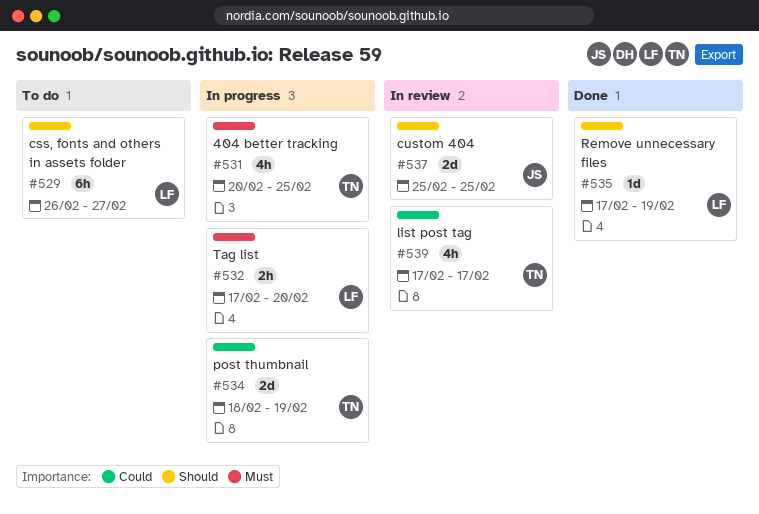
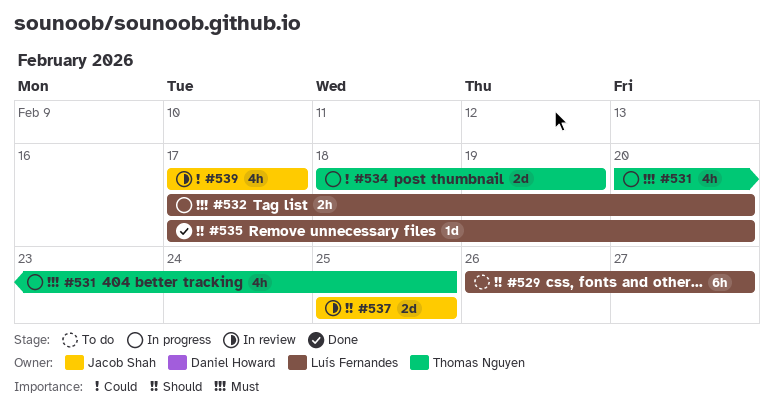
#535, due: Feb 19 -> Feb 20
#539, owner: Thomas Nguyen -> Jacob Shah

